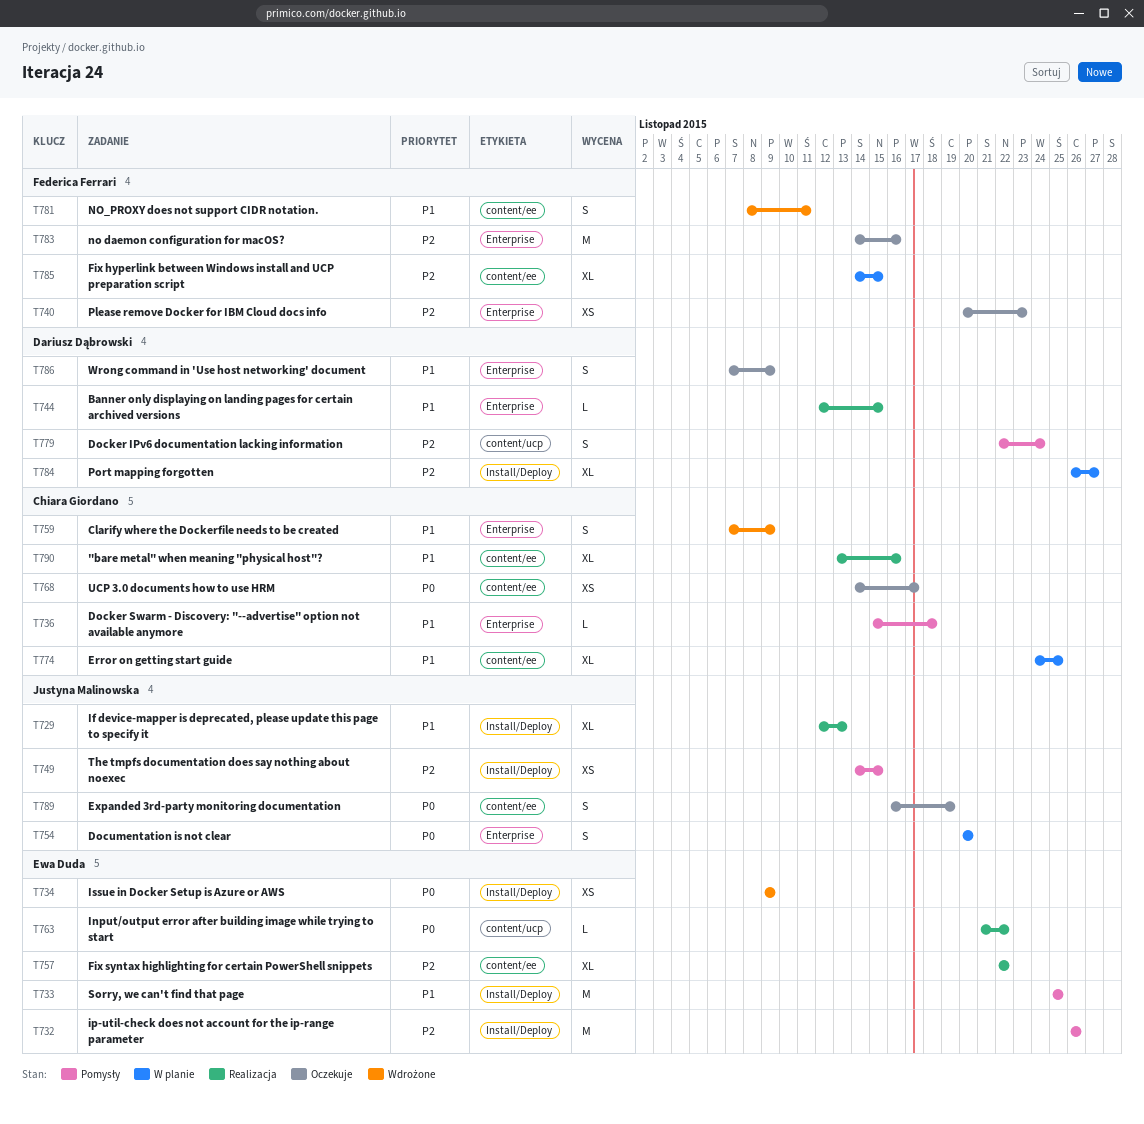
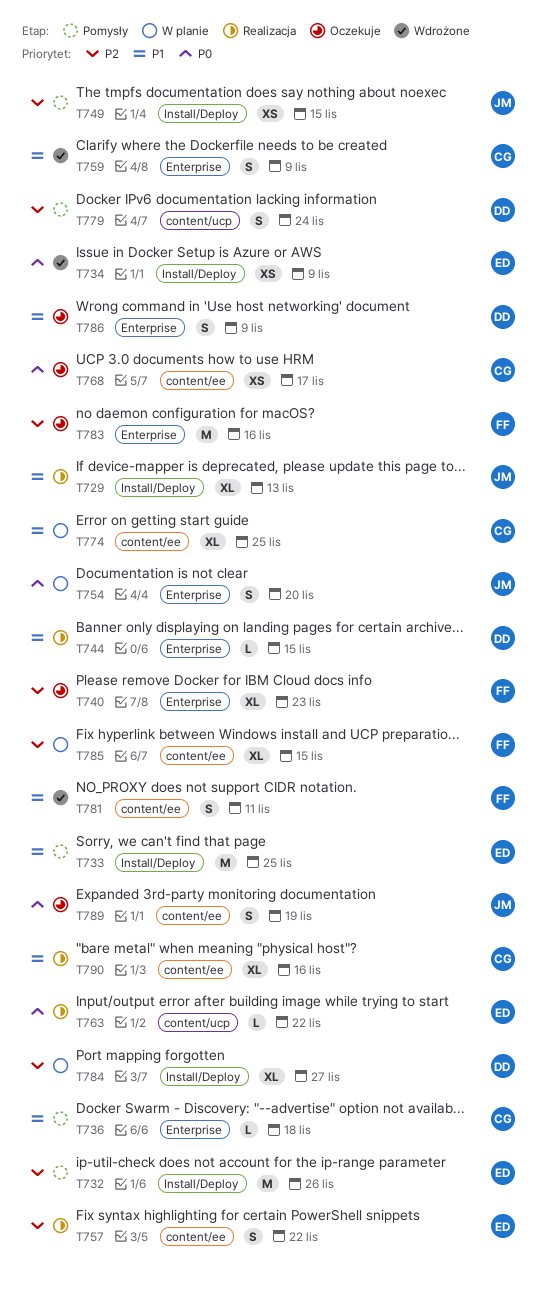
T740, estimate: XS -> XL
T757, estimate: XL -> S

